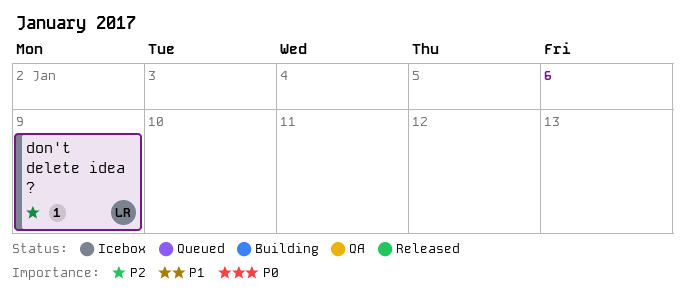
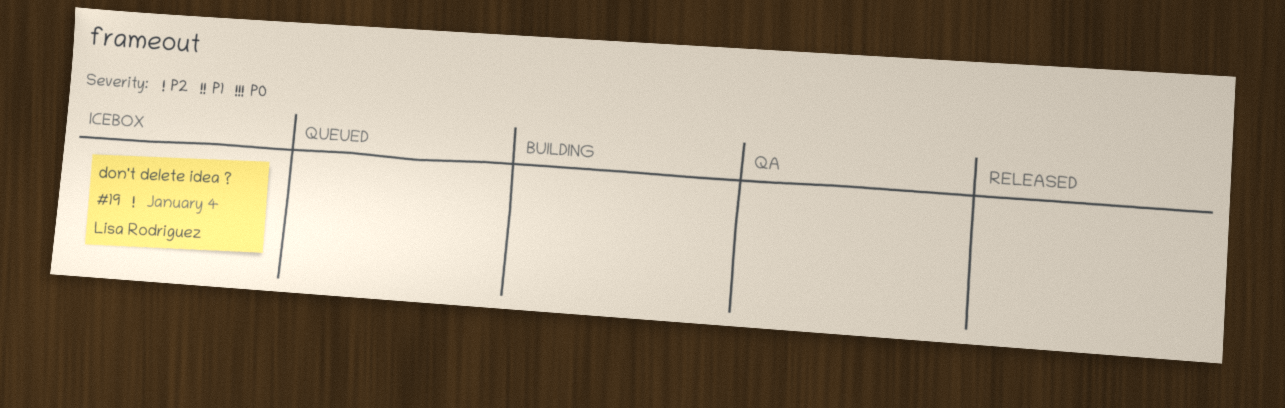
don't delete idea ?, due: Jan 9 -> Jan 4

